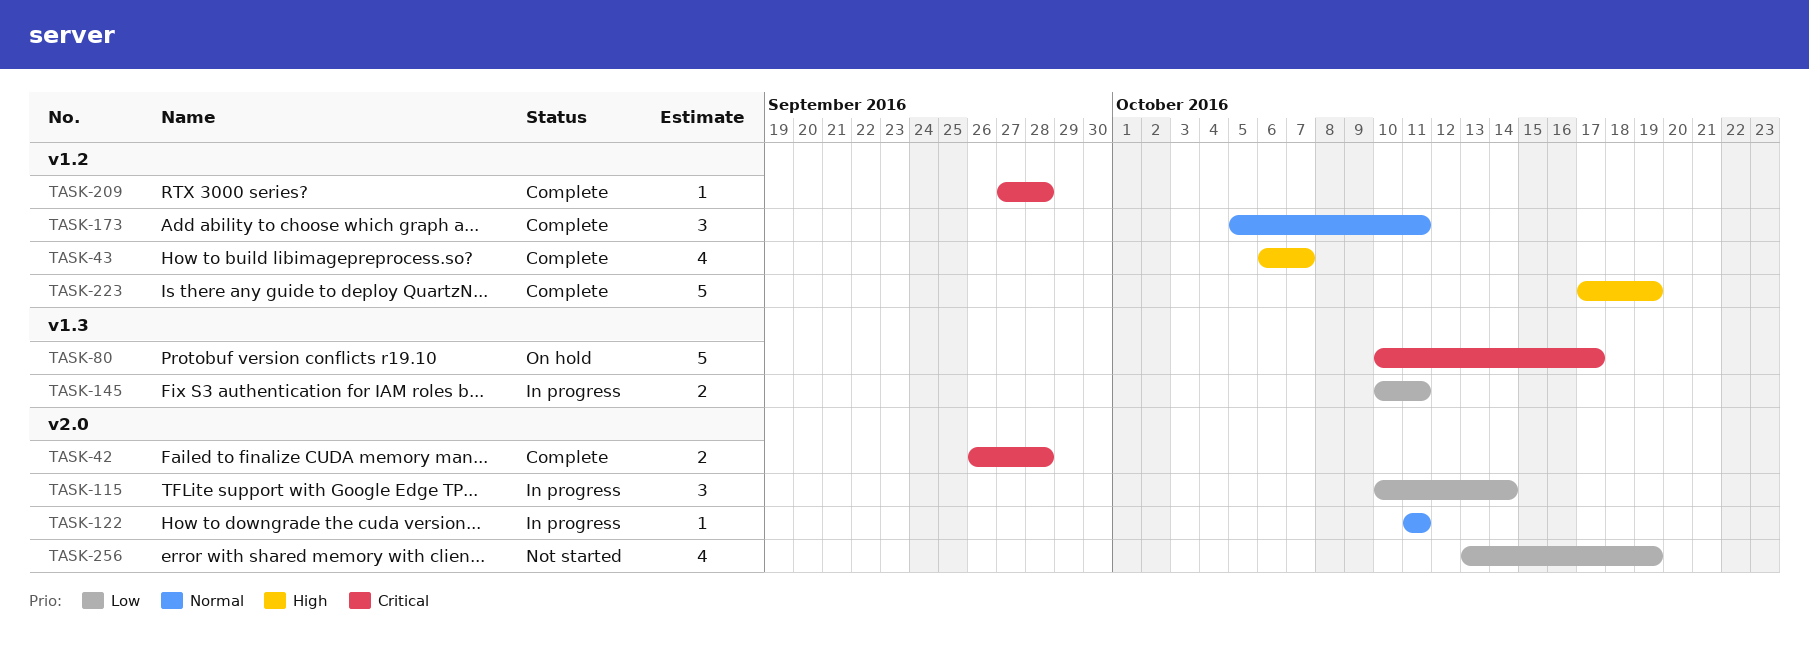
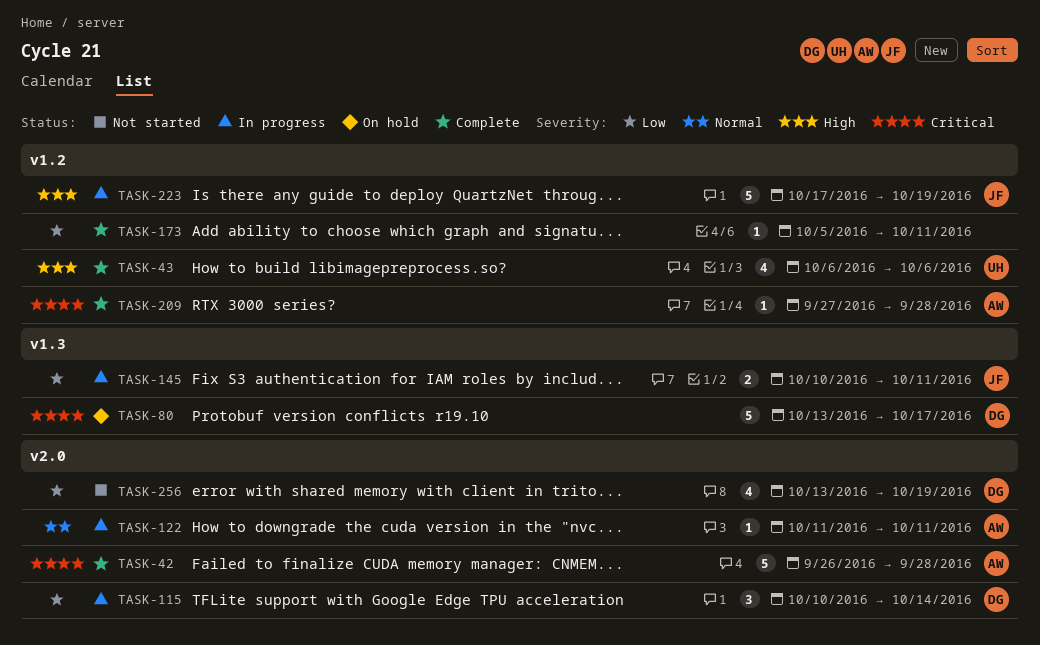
TASK-42, estimate: 2 -> 5
TASK-43, due: Oct 7 -> Oct 6
TASK-80, start: Oct 10 -> Oct 13
TASK-173, priority: Normal -> Low
TASK-173, estimate: 3 -> 1
TASK-223, status: Complete -> In progress

